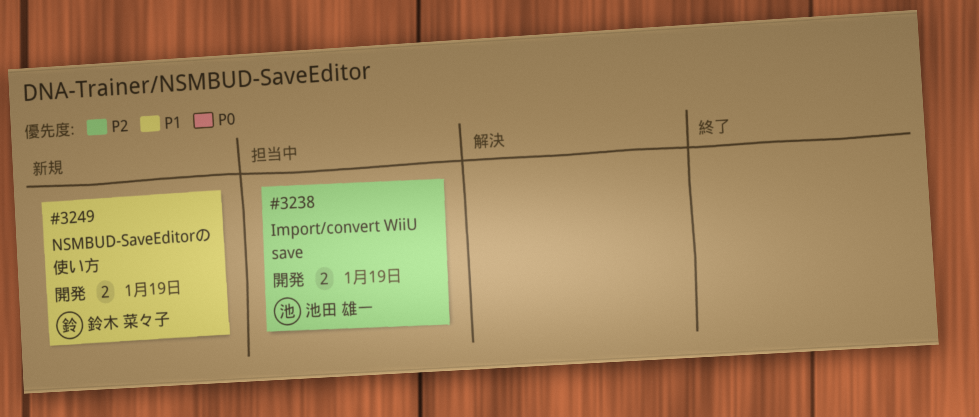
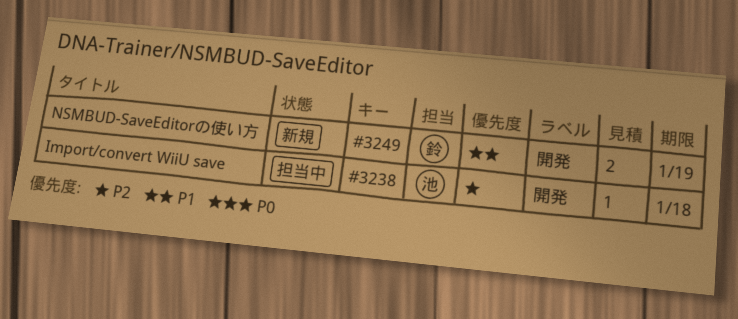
#3238, estimate: 2 -> 1
#3238, due: Jan 19 -> Jan 18

